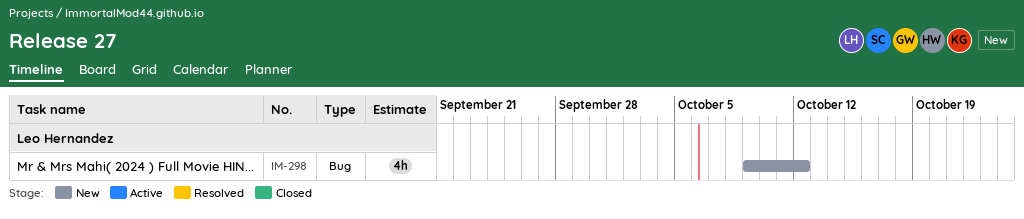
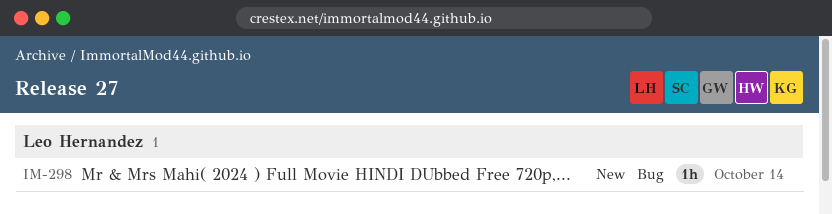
IM-298, estimate: 4h -> 1h
IM-298, due: Oct 12 -> Oct 14

